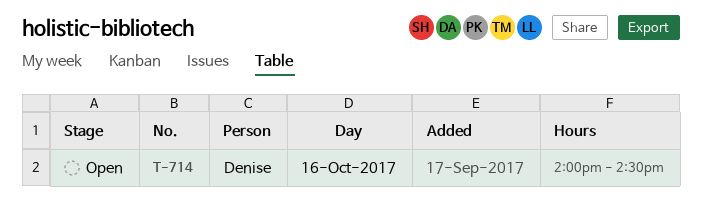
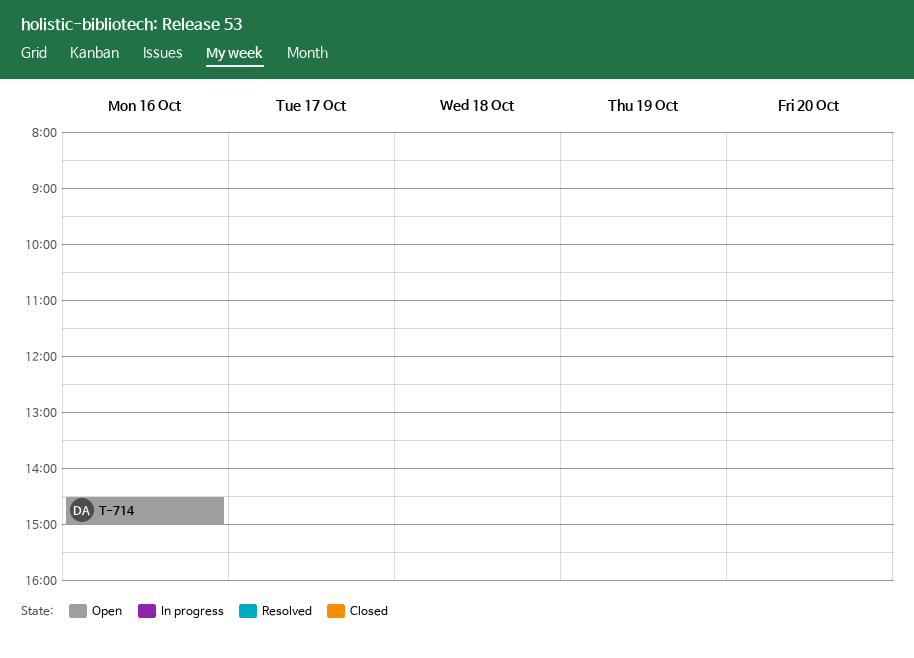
T-714, begins: 14:00 -> 14:30
T-714, ends: 14:30 -> 15:00

